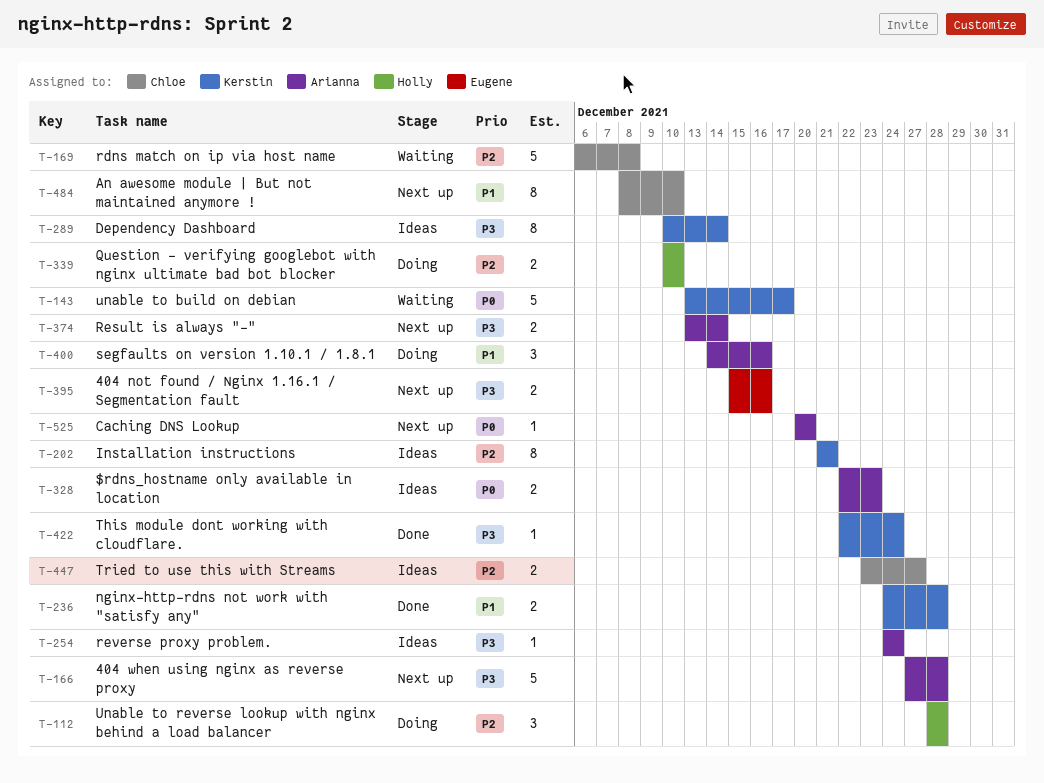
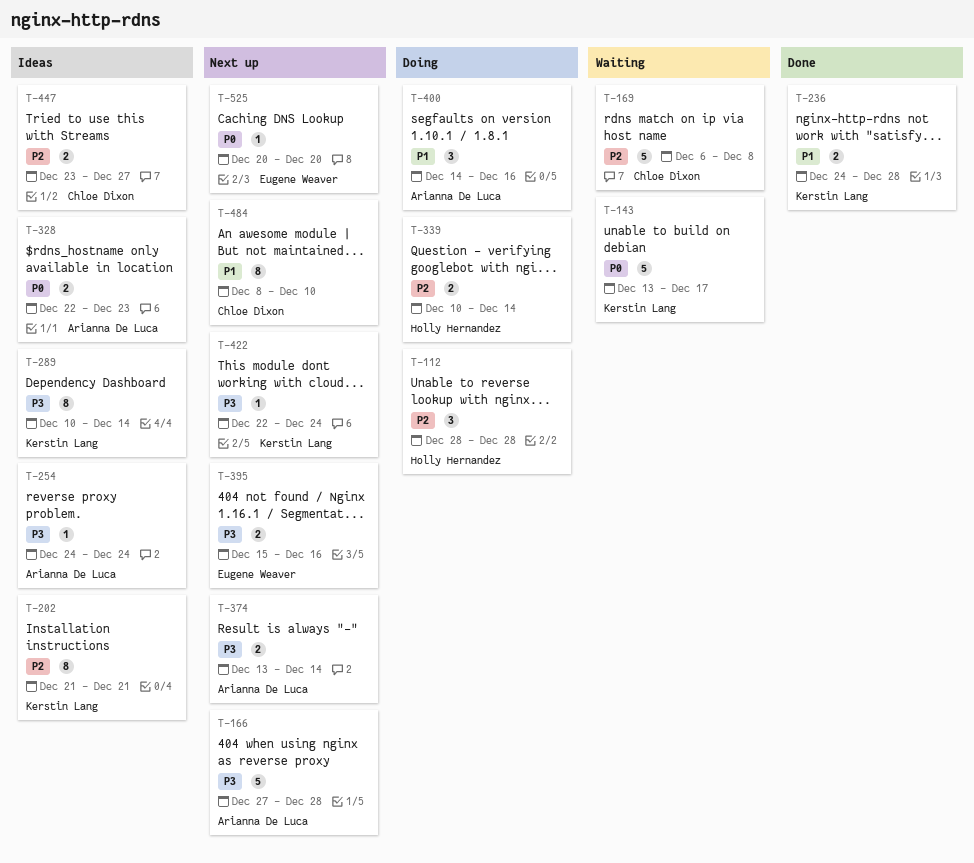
T-339, due: Dec 10 -> Dec 14
T-422, status: Done -> Next up
T-525, owner: Arianna De Luca -> Eugene Weaver

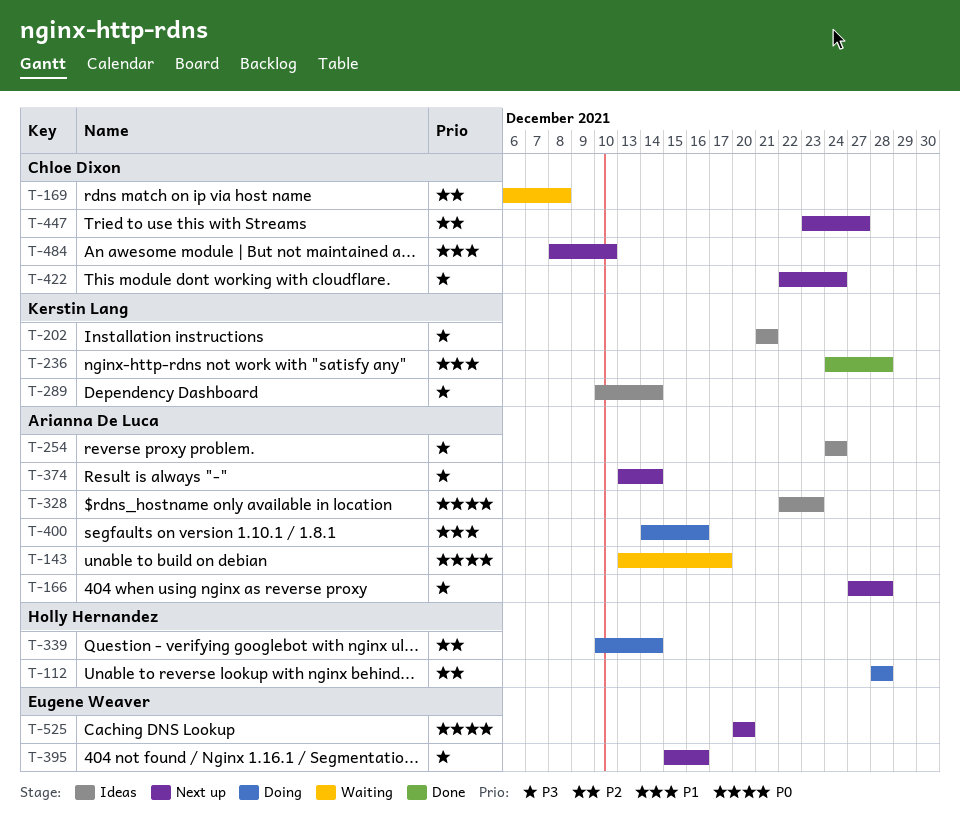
T-143, owner: Kerstin Lang -> Arianna De Luca
T-202, priority: P2 -> P3
T-422, owner: Kerstin Lang -> Chloe Dixon
T-447, status: Ideas -> Next up

